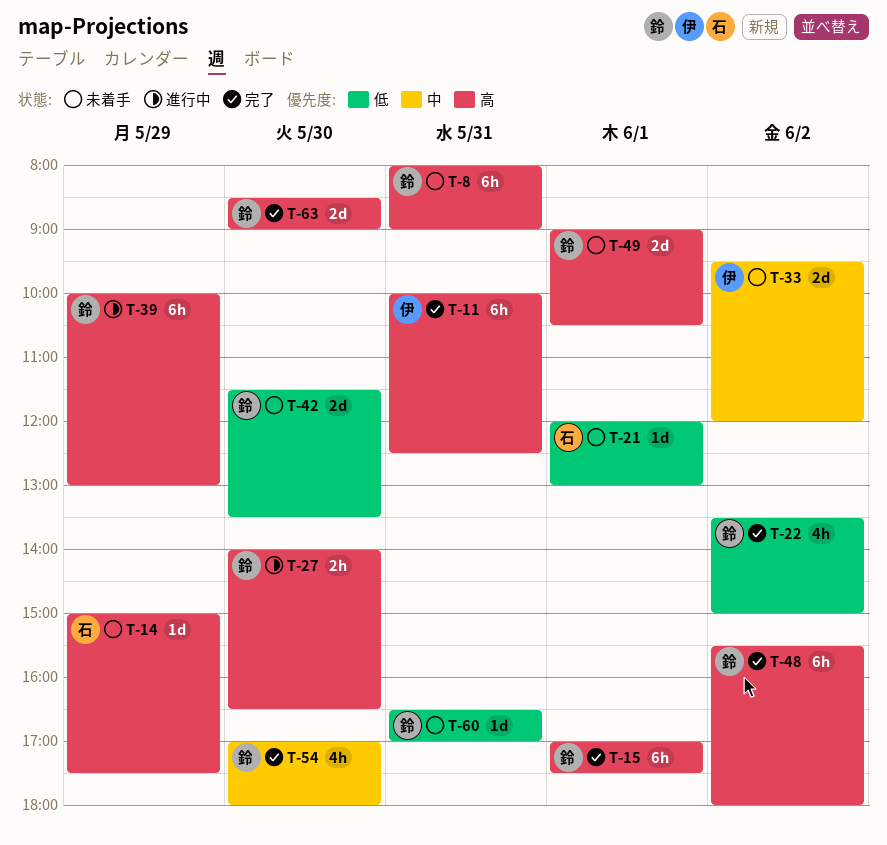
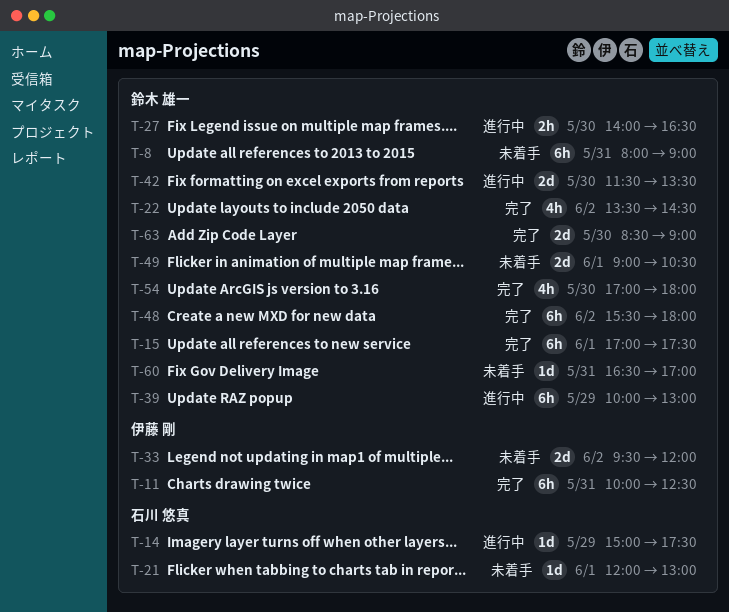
T-14, status: 未着手 -> 進行中
T-22, ends: 15:00 -> 14:30
T-42, status: 未着手 -> 進行中

